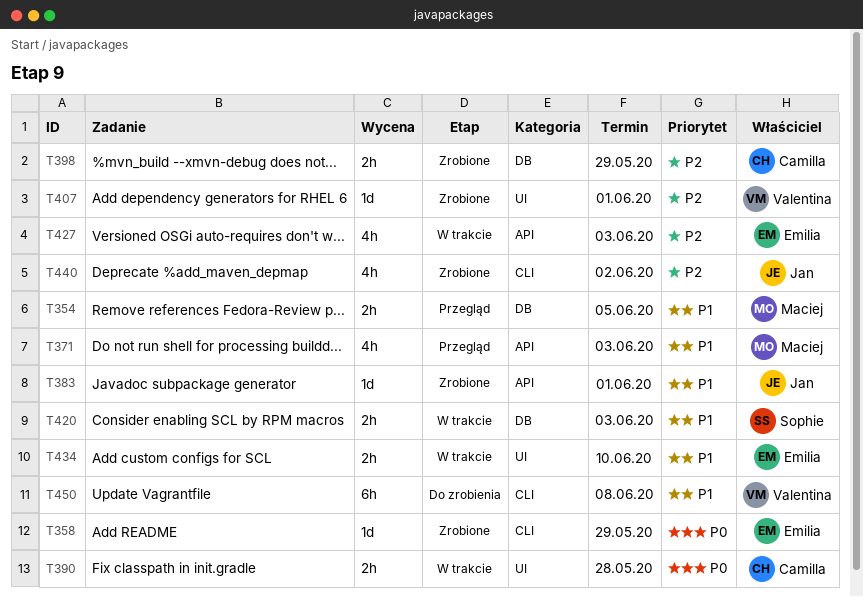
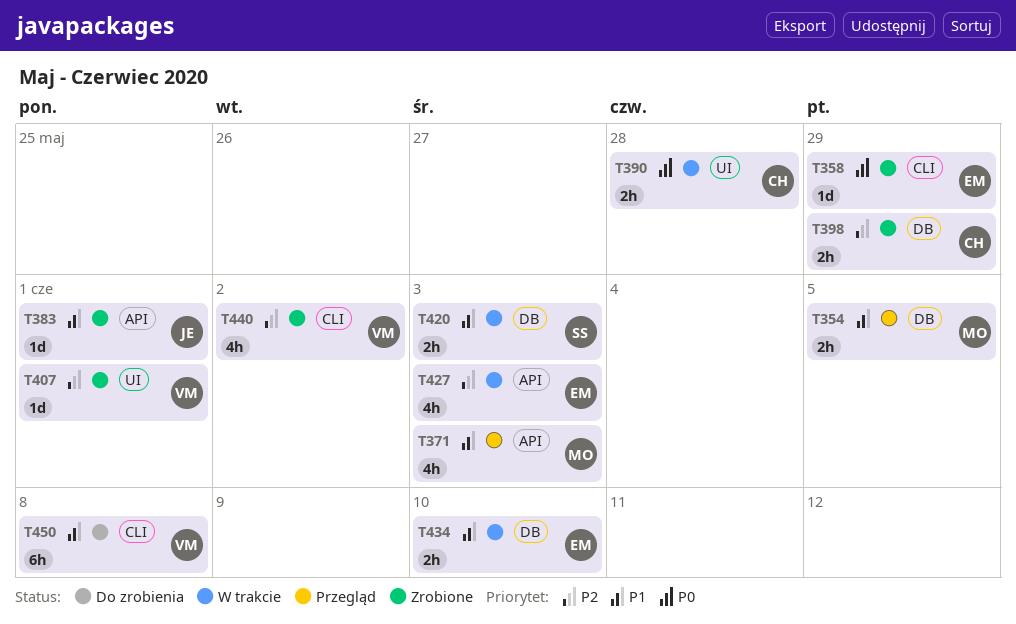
T434, label: UI -> DB
T440, owner: Jan -> Valentina

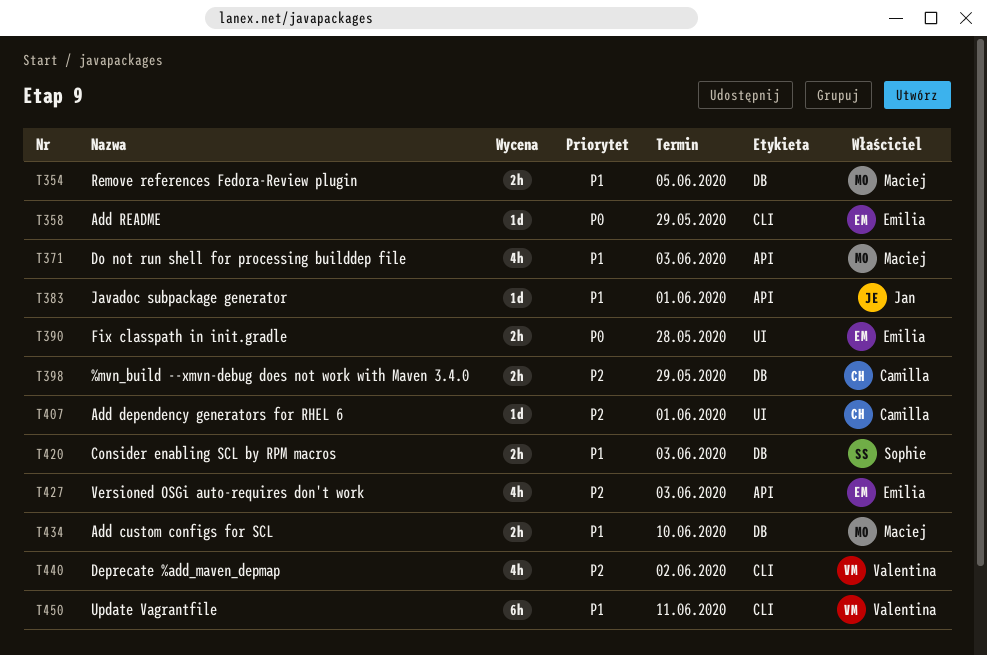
T390, owner: Camilla -> Emilia
T407, owner: Valentina -> Camilla
T434, owner: Emilia -> Maciej
T450, due: Jun 8 -> Jun 11

